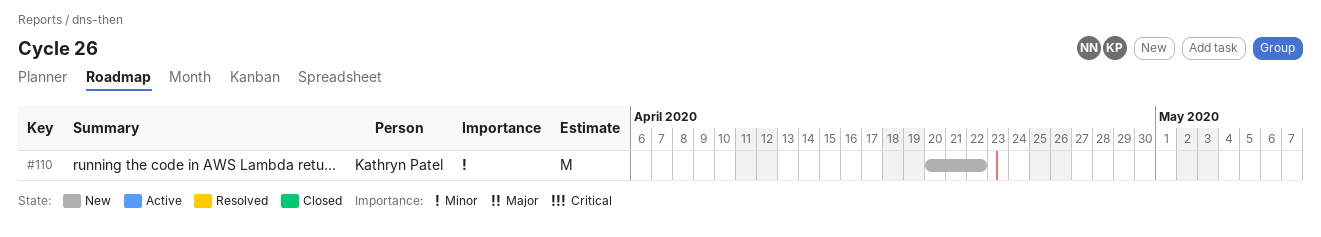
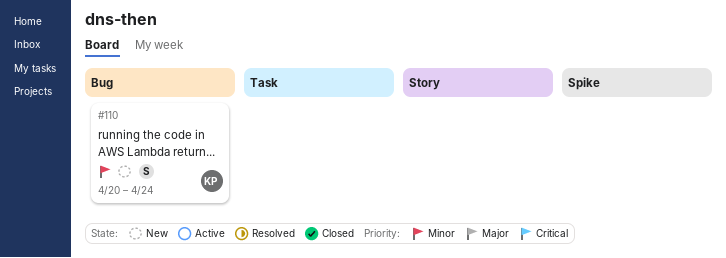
#110, estimate: M -> S
#110, due: Apr 22 -> Apr 24

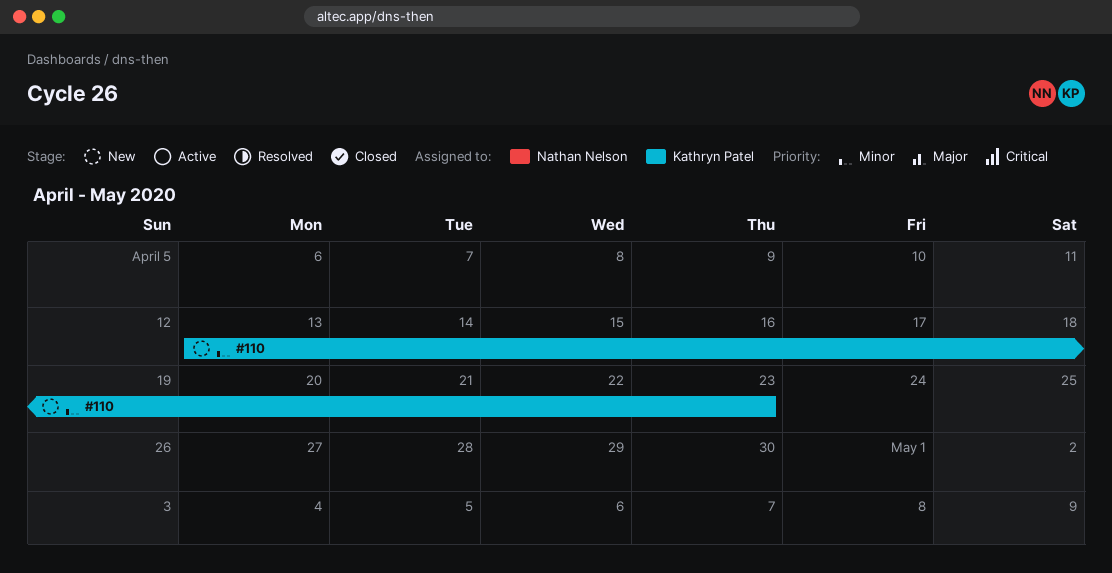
#110, start: Apr 20 -> Apr 13
#110, due: Apr 24 -> Apr 23

